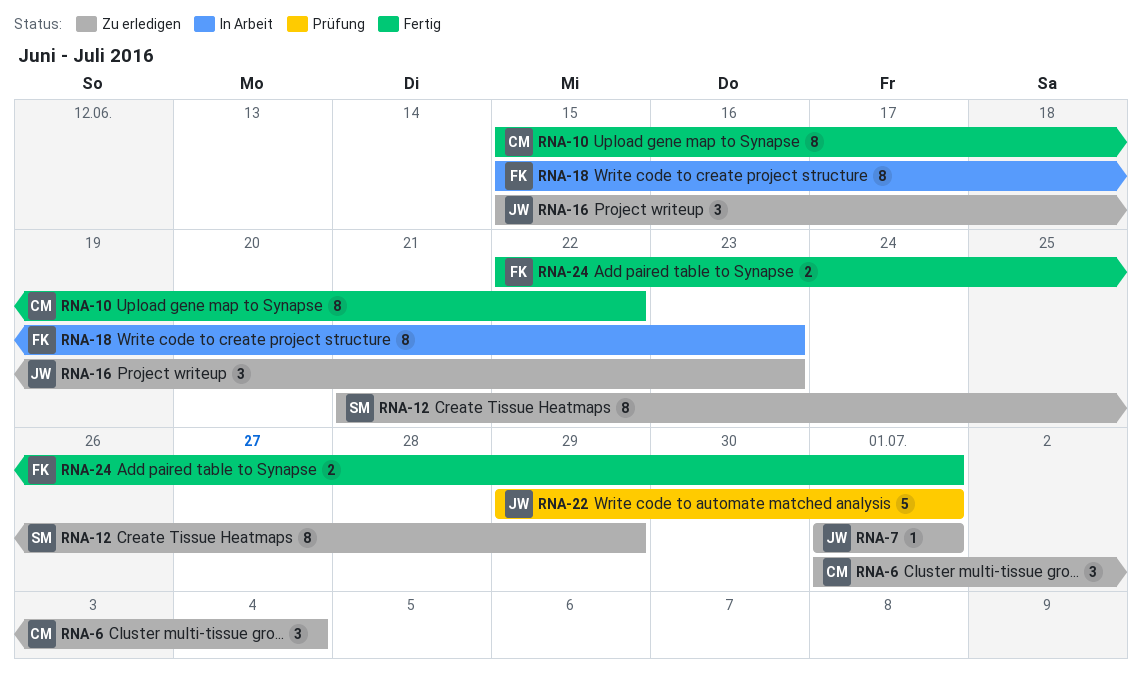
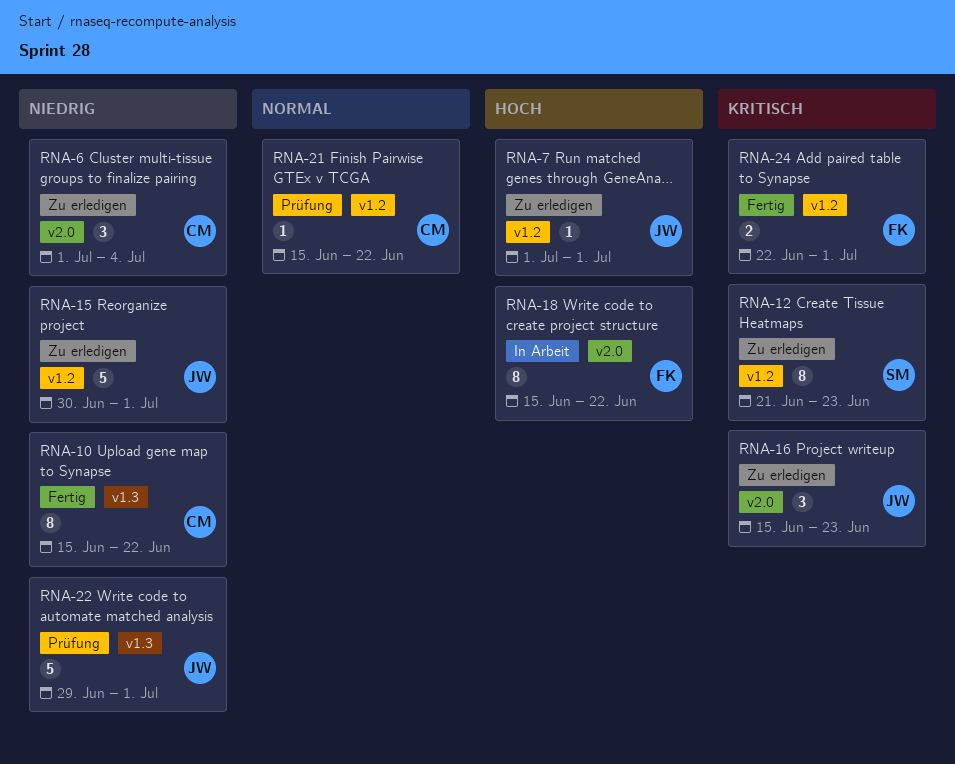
RNA-12, due: Jun 29 -> Jun 23
RNA-15: none -> present
RNA-18, due: Jun 23 -> Jun 22
RNA-21: none -> present

